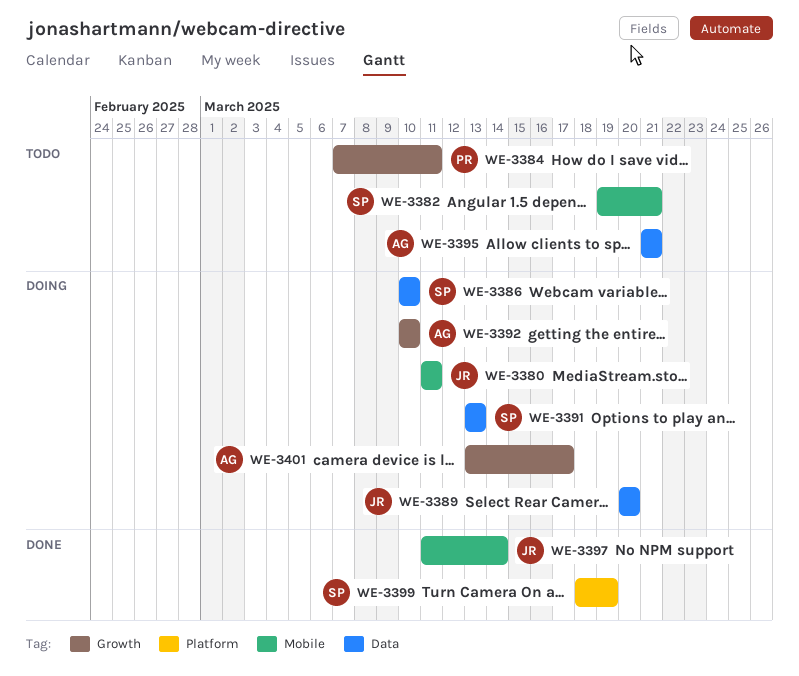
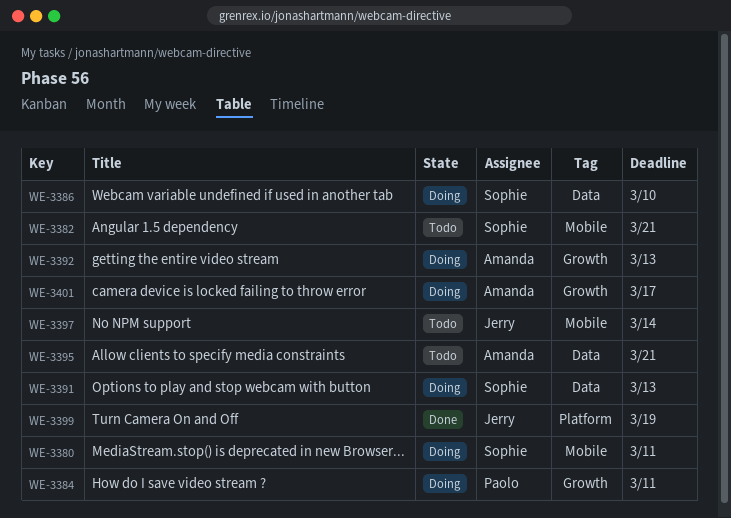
WE-3380, owner: Jerry -> Sophie
WE-3384, status: Todo -> Doing
WE-3389: present -> none
WE-3392, due: Mar 10 -> Mar 13
WE-3397, status: Done -> Todo
WE-3399, owner: Sophie -> Jerry

